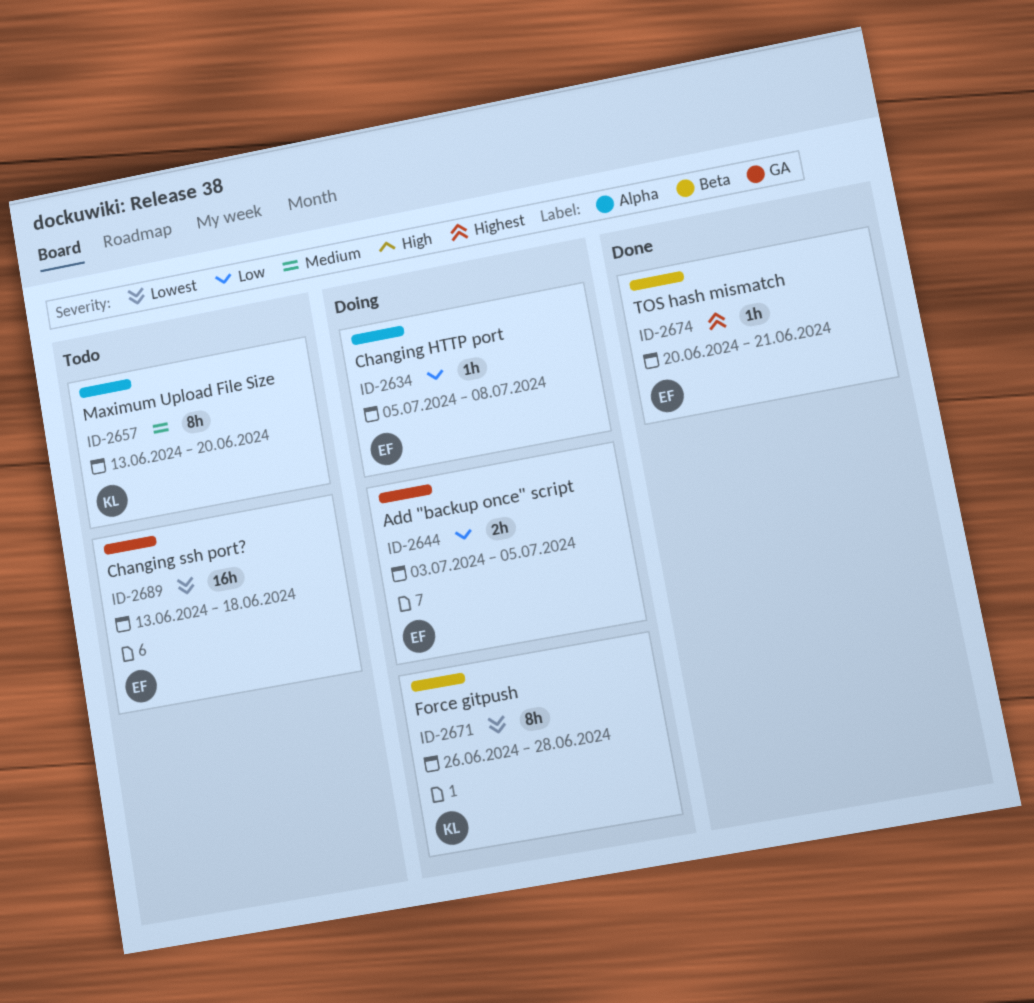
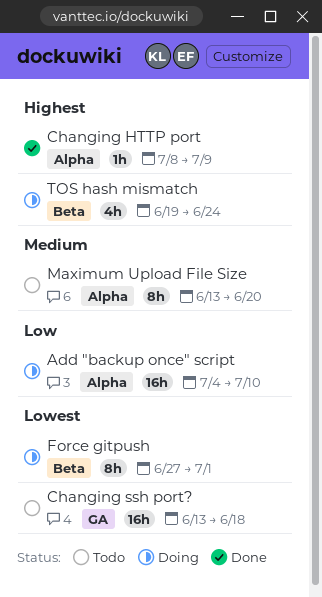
Add "backup once" script, label: GA -> Alpha
Add "backup once" script, estimate: 2h -> 16h
Add "backup once" script, start: Jul 3 -> Jul 4
Add "backup once" script, due: Jul 5 -> Jul 10
Changing HTTP port, status: Doing -> Done
Changing HTTP port, priority: Low -> Highest
Changing HTTP port, start: Jul 5 -> Jul 8
Changing HTTP port, due: Jul 8 -> Jul 9
Force gitpush, start: Jun 26 -> Jun 27
Force gitpush, due: Jun 28 -> Jul 1
TOS hash mismatch, status: Done -> Doing
TOS hash mismatch, estimate: 1h -> 4h
TOS hash mismatch, start: Jun 20 -> Jun 19
TOS hash mismatch, due: Jun 21 -> Jun 24

